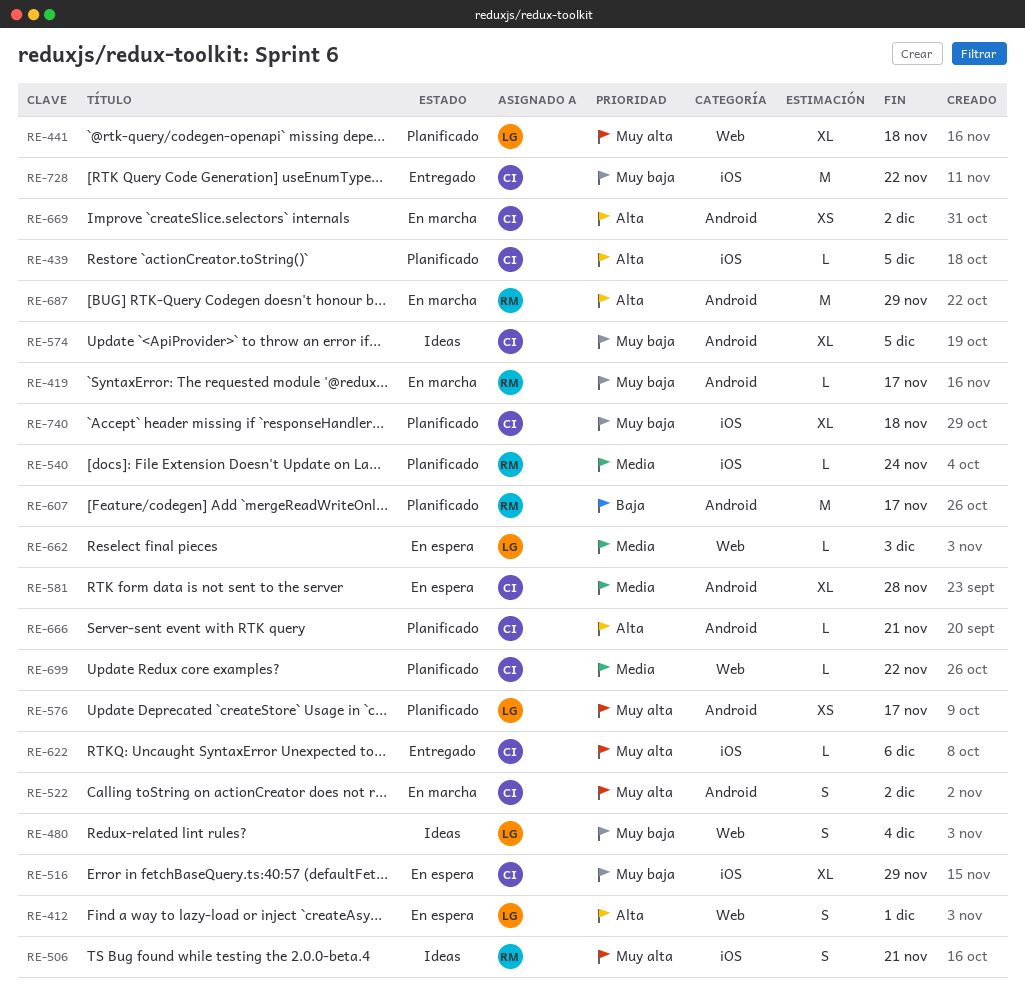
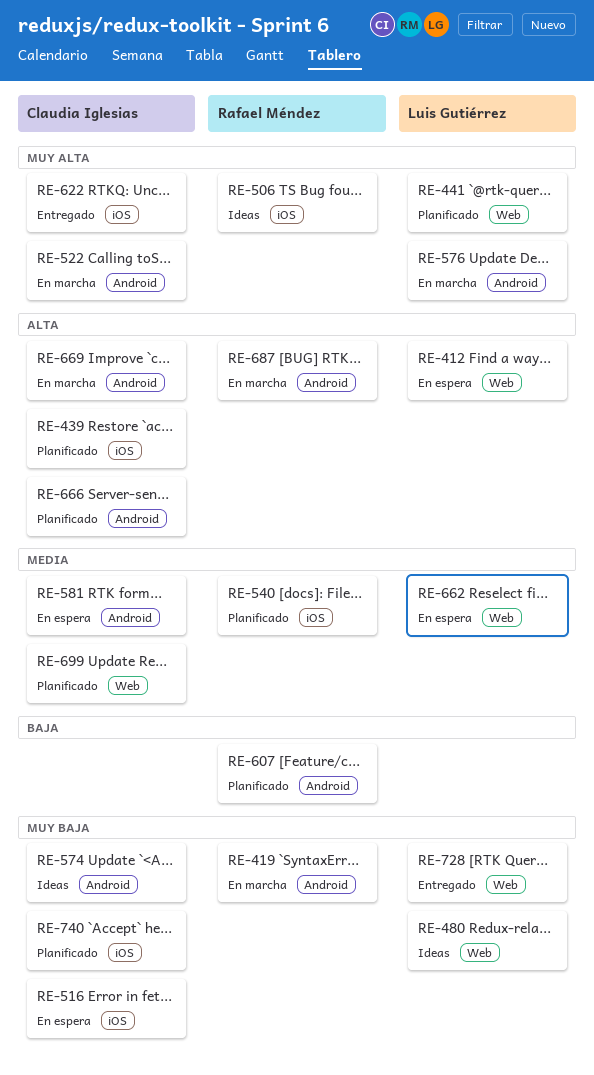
RE-576, status: Planificado -> En marcha
RE-728, owner: Claudia Iglesias -> Luis Gutiérrez
RE-728, label: iOS -> Web

